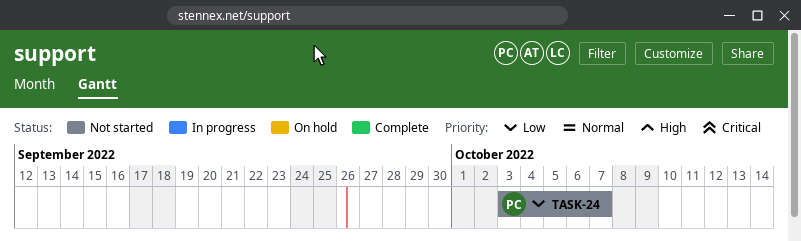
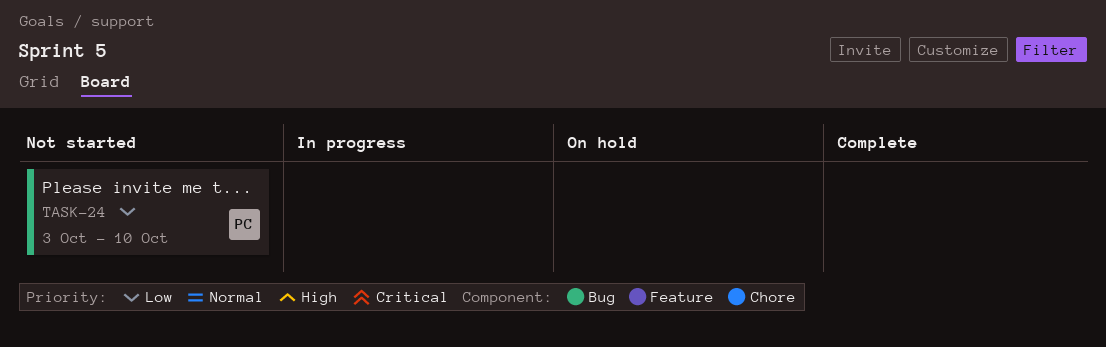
TASK-24, due: Oct 7 -> Oct 10

